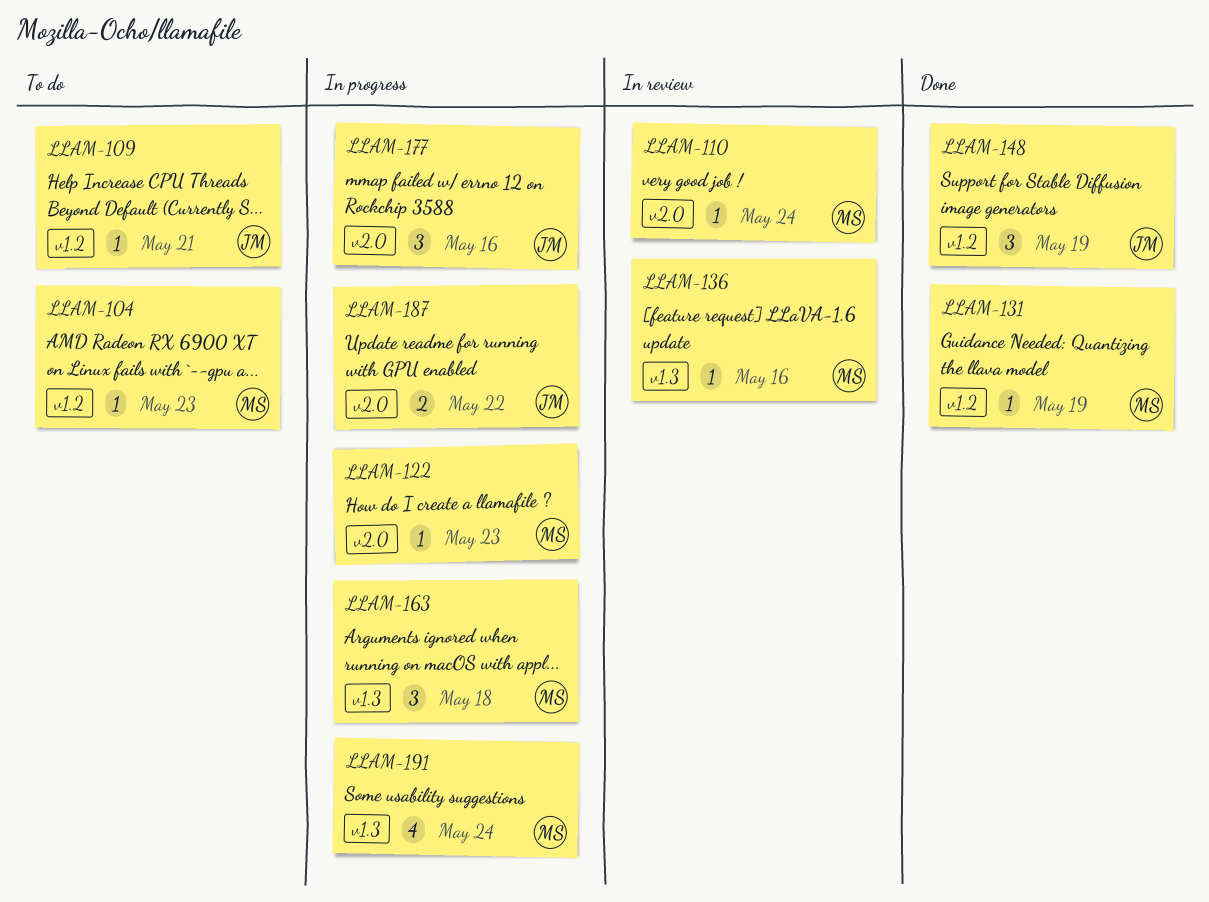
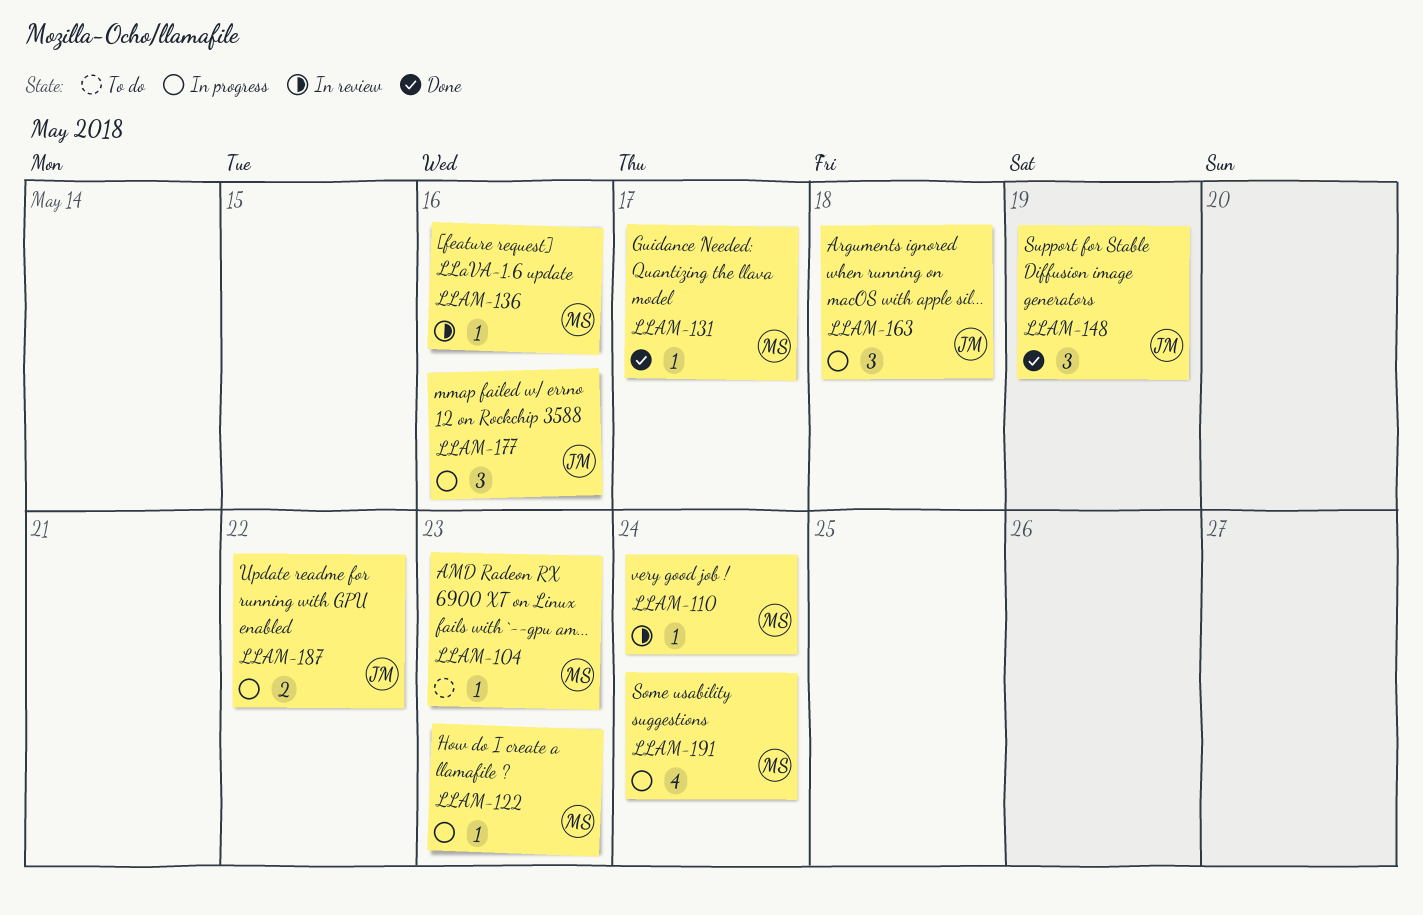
LLAM-109: present -> none
LLAM-131, due: May 19 -> May 17
LLAM-163, owner: MS -> JM

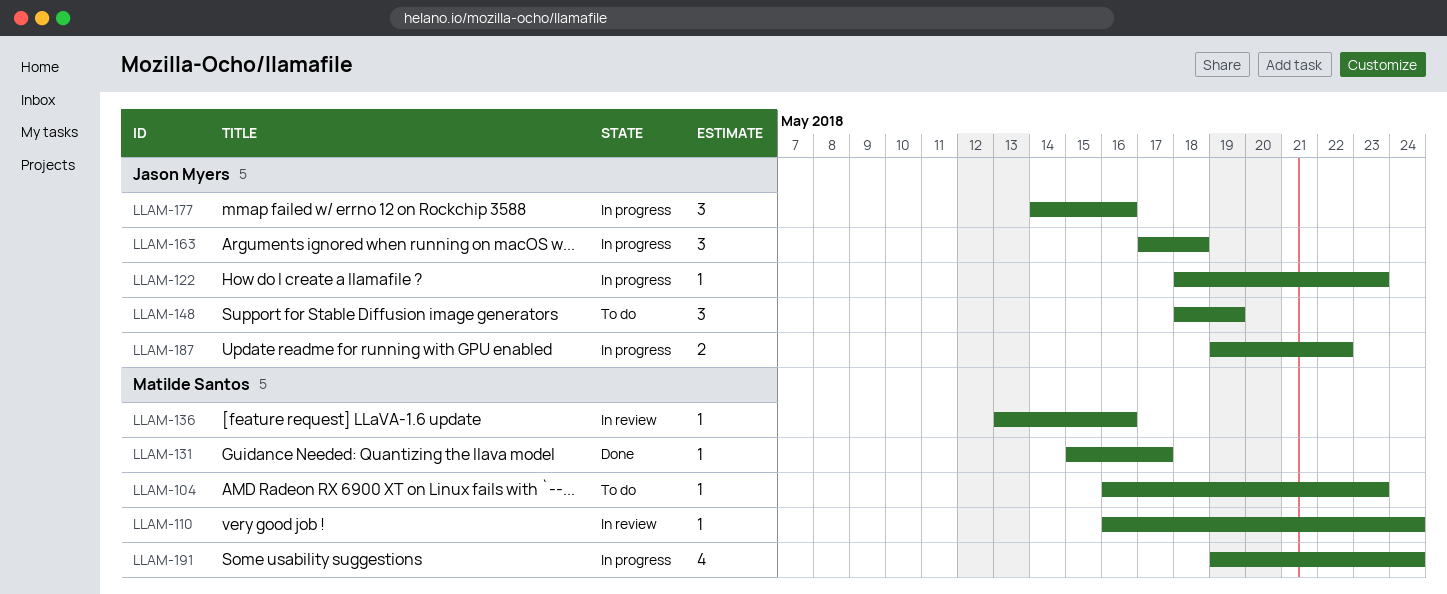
LLAM-122, owner: Matilde Santos -> Jason Myers
LLAM-148, status: Done -> To do

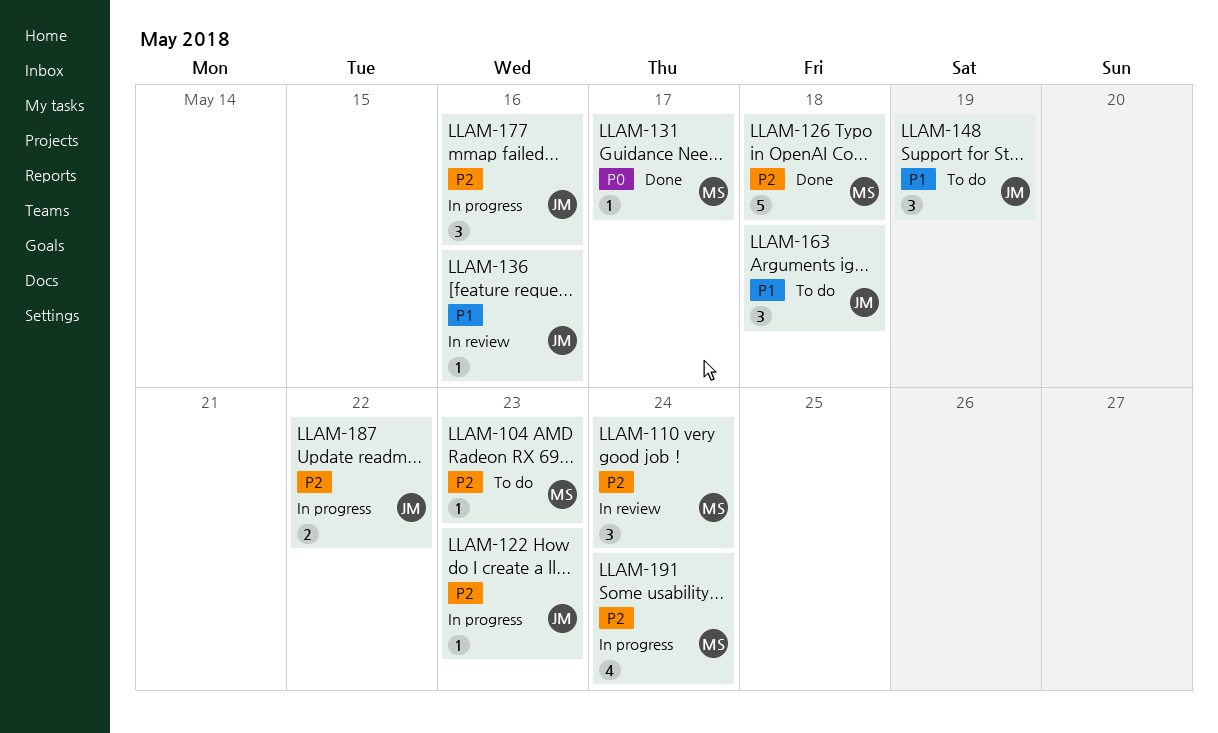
LLAM-110, estimate: 1 -> 3
LLAM-126: none -> present
LLAM-136, owner: Matilde Santos -> Jason Myers
LLAM-163, status: In progress -> To do

